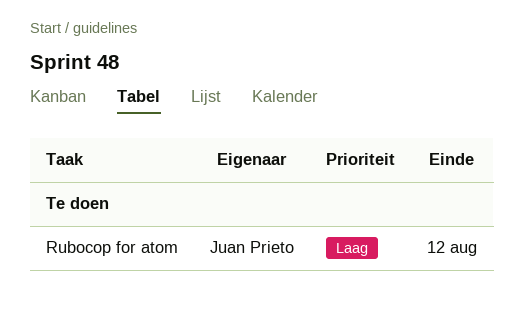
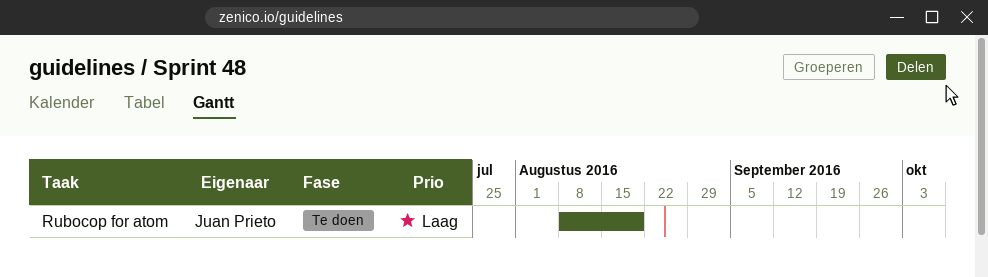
Rubocop for atom, due: Aug 12 -> Aug 19

